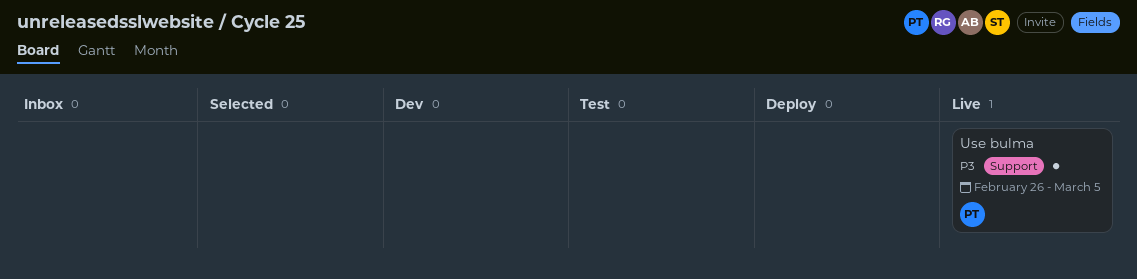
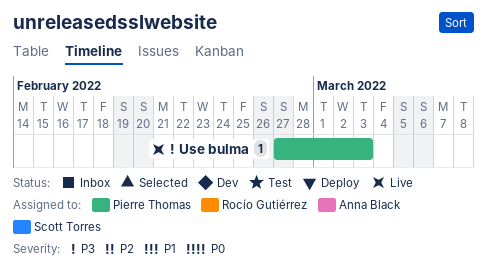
Use bulma, start: Feb 26 -> Feb 27
Use bulma, due: Mar 5 -> Mar 3

